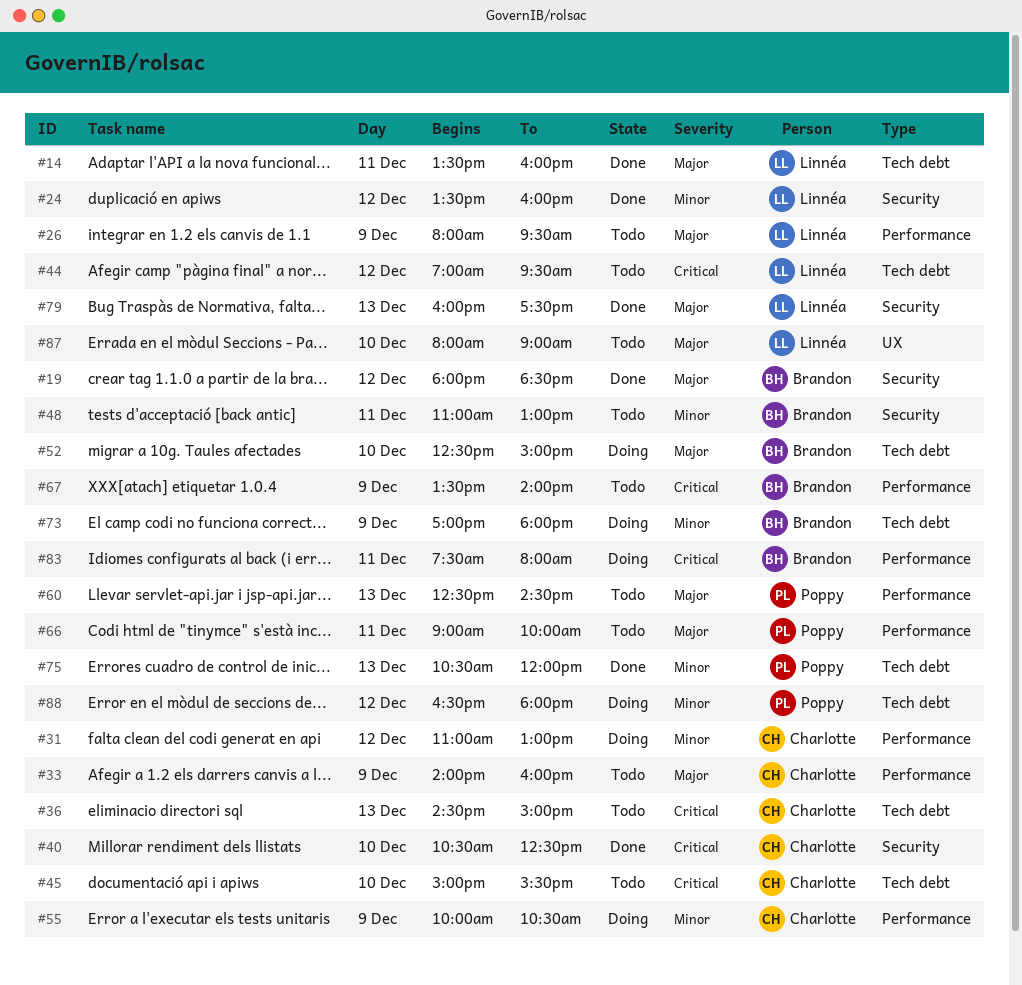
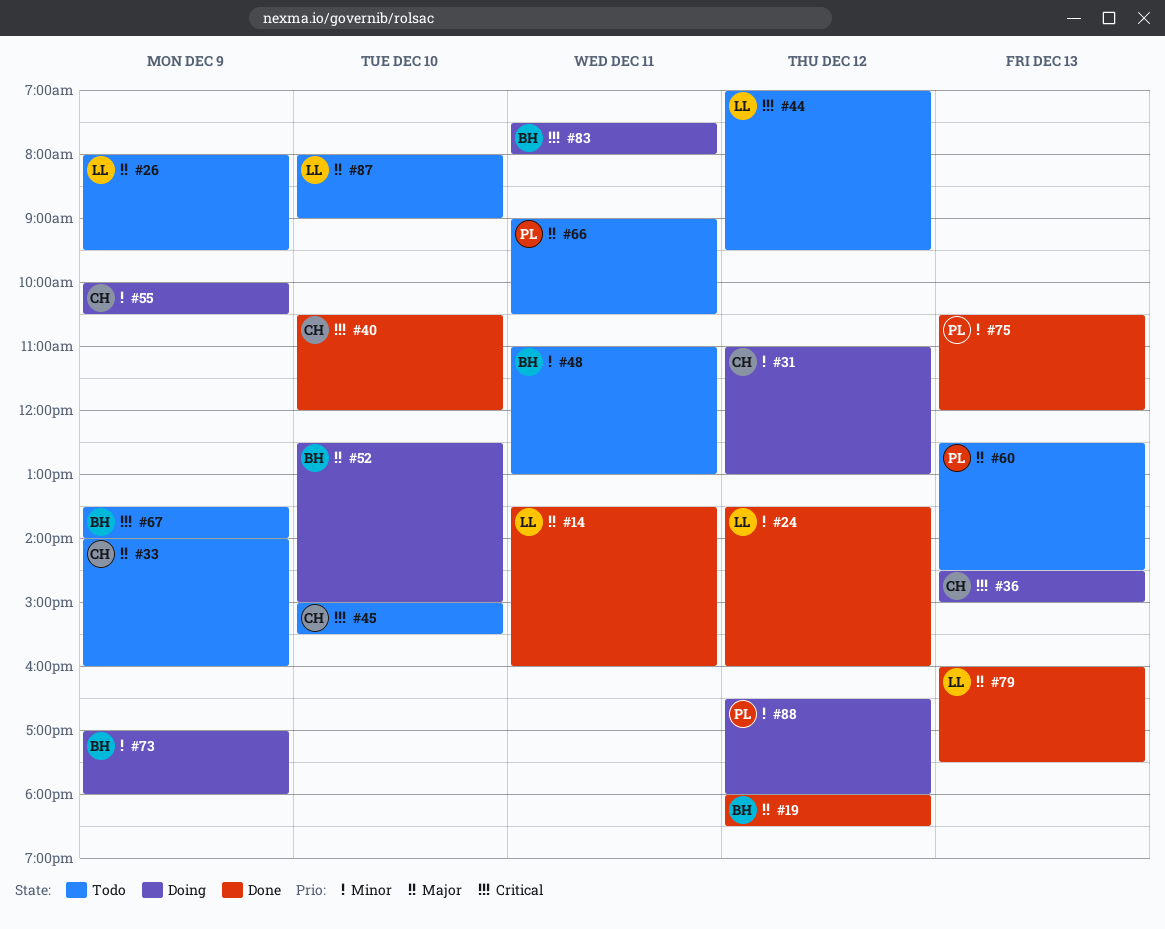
#36, status: Todo -> Doing
#40, ends: 12:30 -> 12:00
#66, ends: 10:00 -> 10:30

